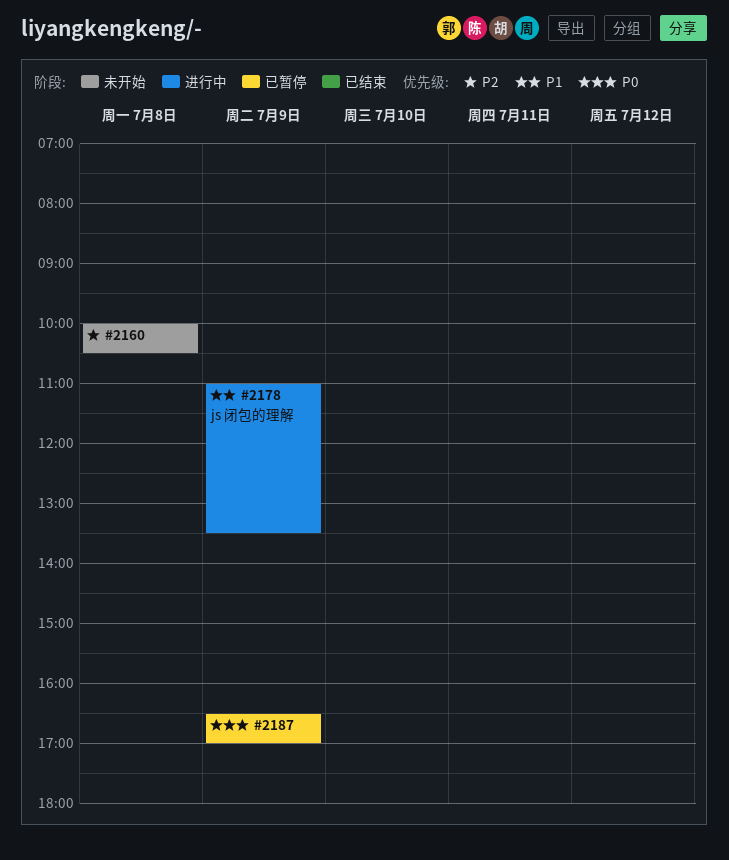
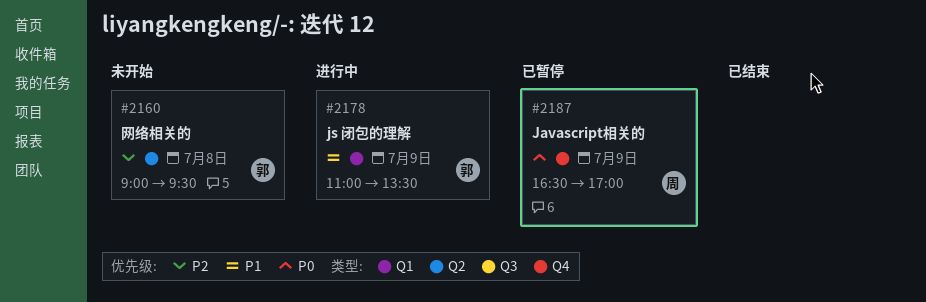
#2160, begins: 10:00 -> 09:00
#2160, ends: 10:30 -> 09:30

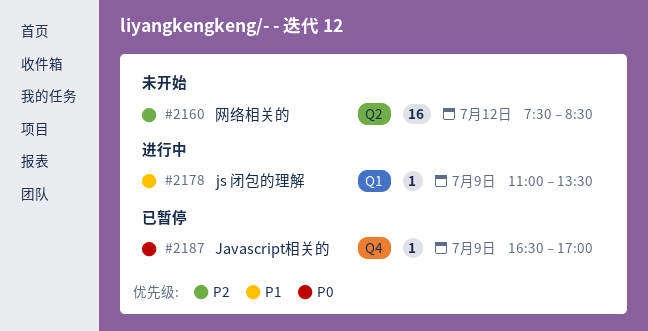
#2160, day: Jul 8 -> Jul 12
#2160, begins: 09:00 -> 07:30
#2160, ends: 09:30 -> 08:30

